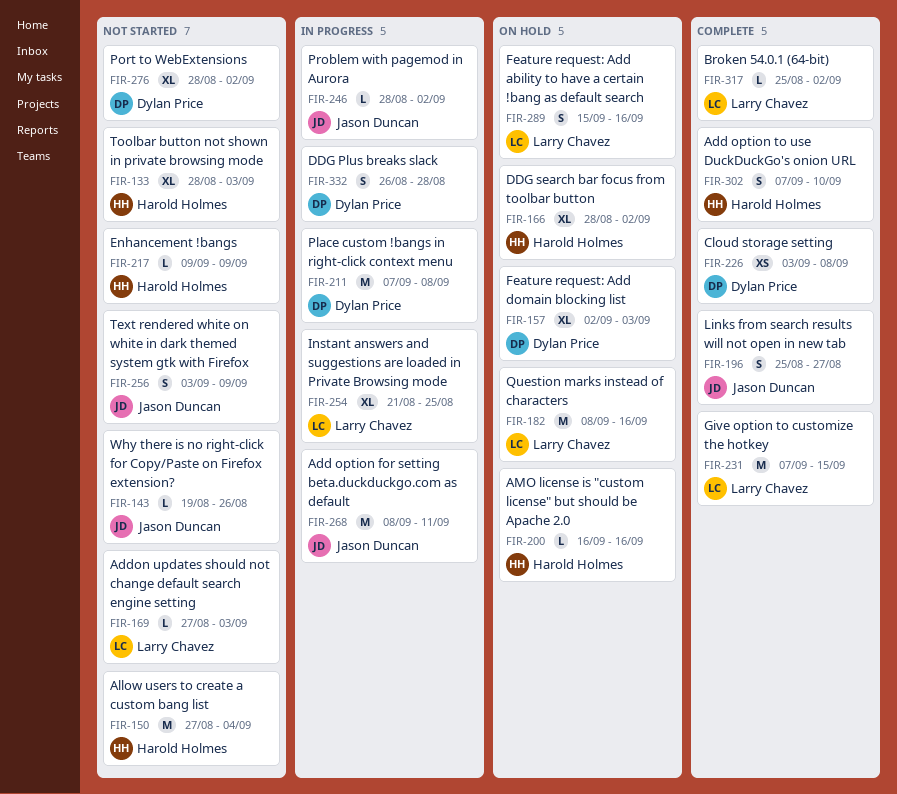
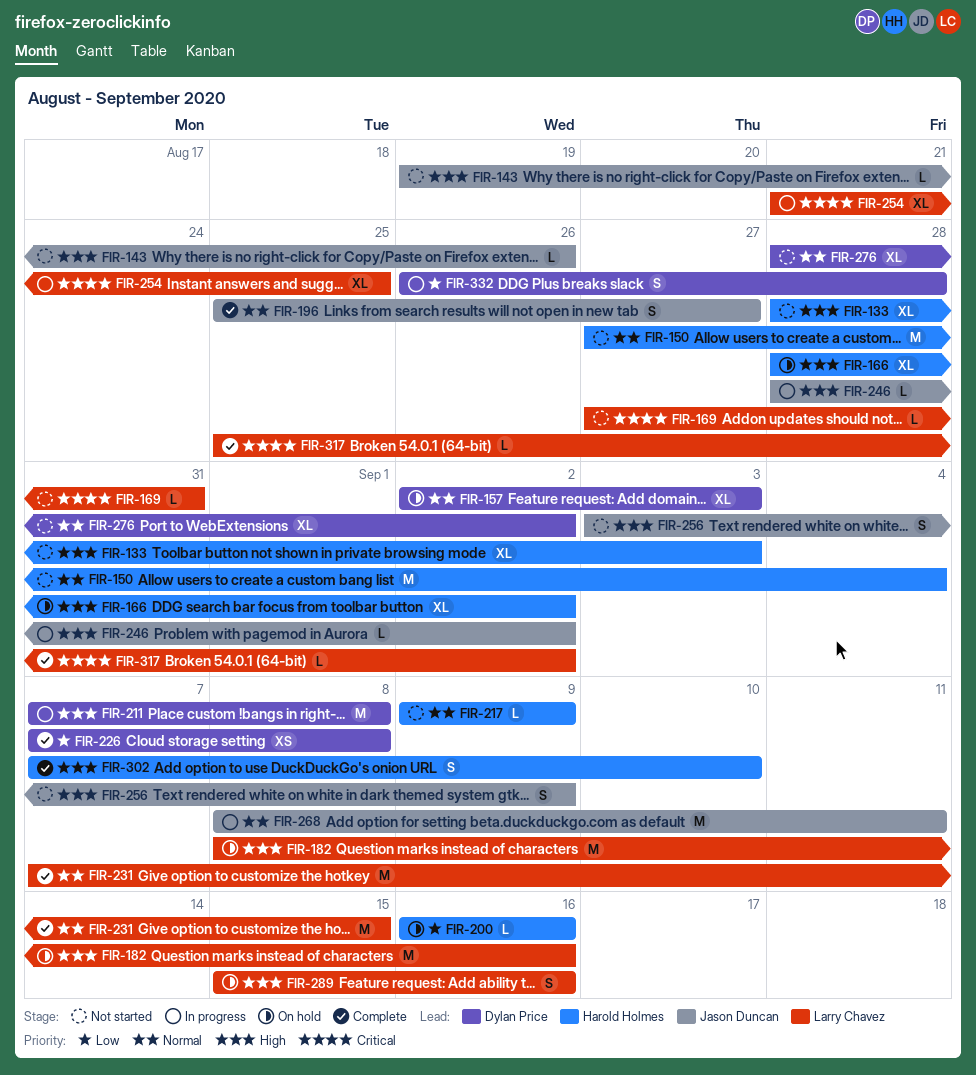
FIR-169, due: Sep 3 -> Aug 31
FIR-226, start: Sep 3 -> Sep 7

